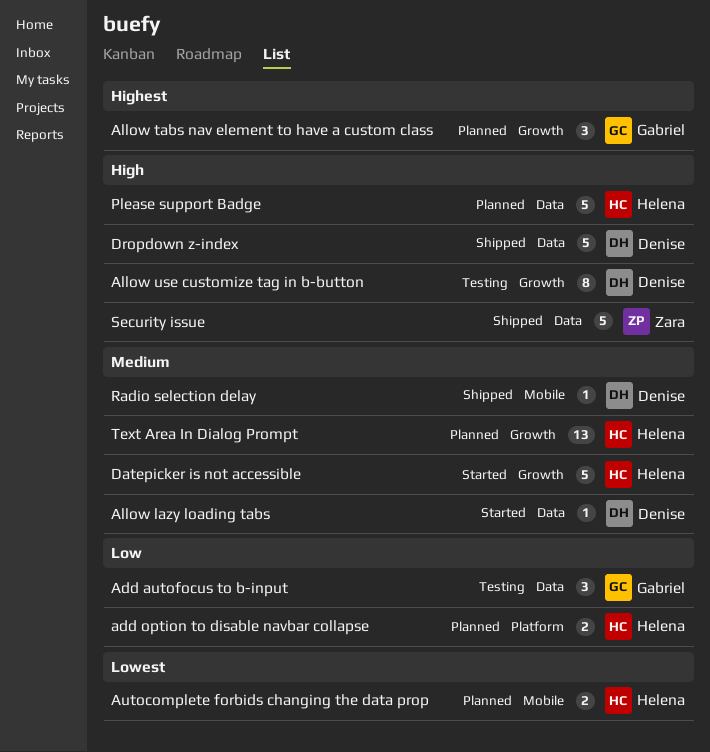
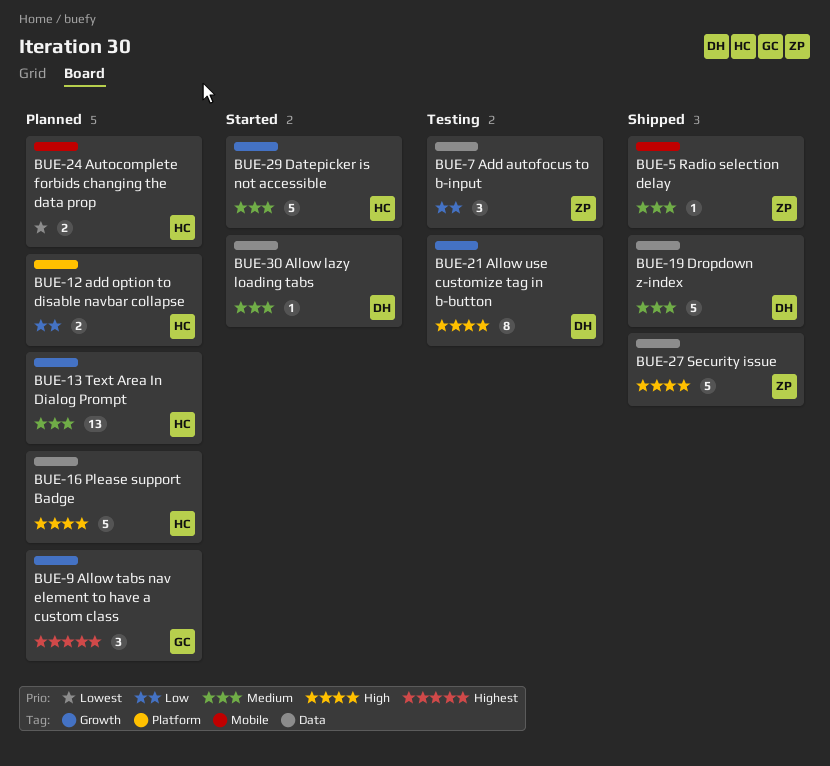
Add autofocus to b-input, owner: Gabriel -> Zara
Dropdown z-index, priority: High -> Medium
Radio selection delay, owner: Denise -> Zara

